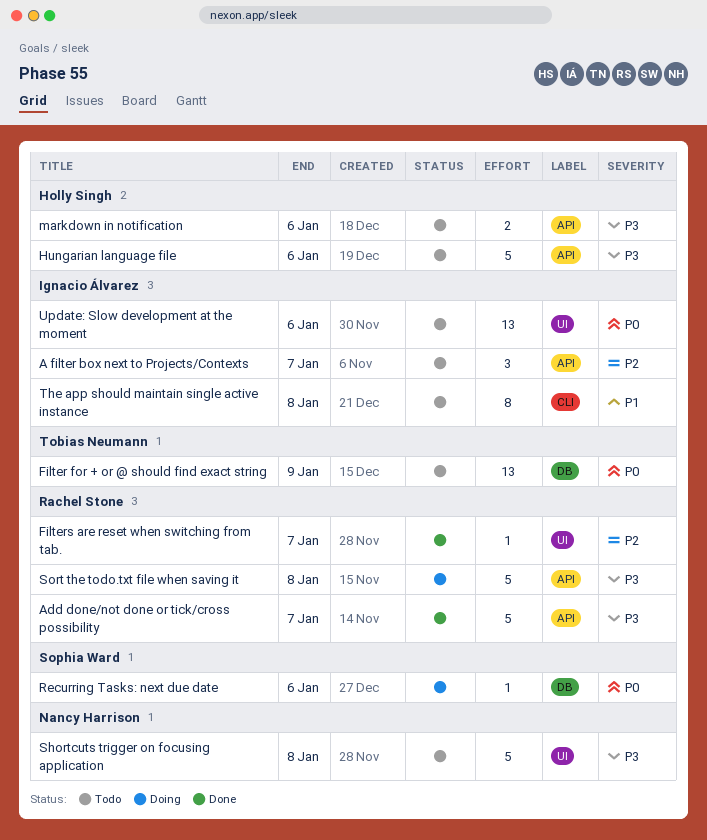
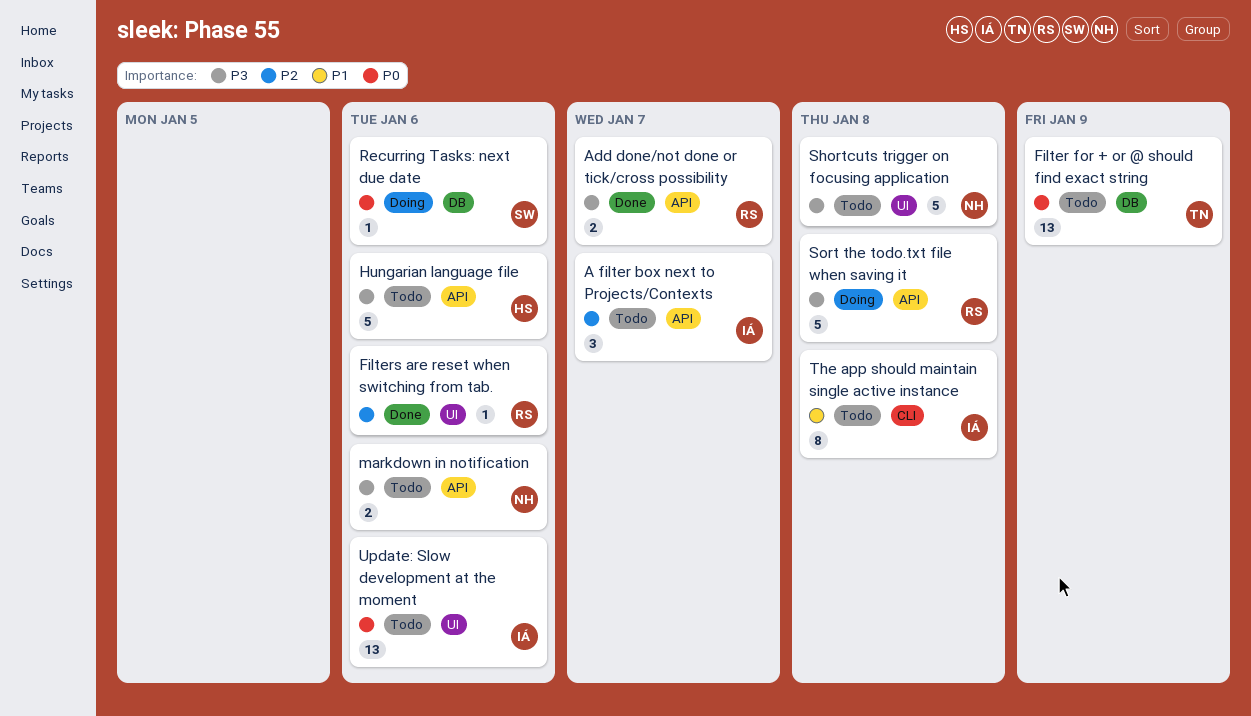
Add done/not done or tick/cross possibility, estimate: 5 -> 2
Filters are reset when switching from tab., due: Jan 7 -> Jan 6
markdown in notification, owner: Holly Singh -> Nancy Harrison

